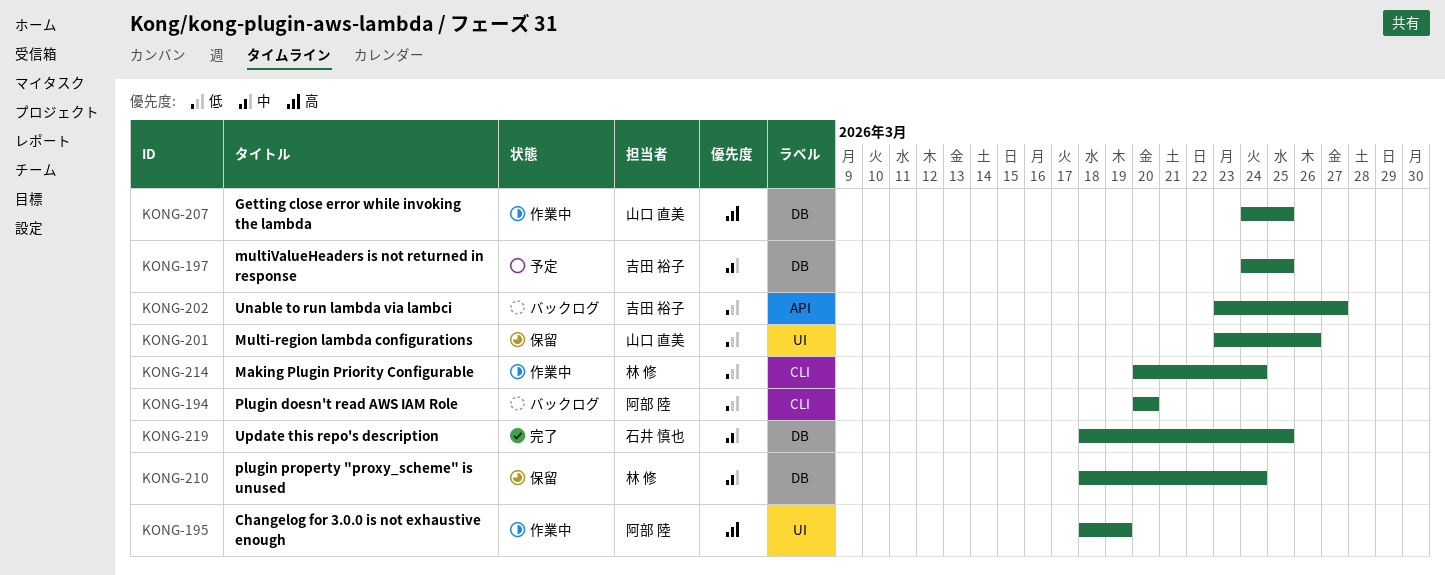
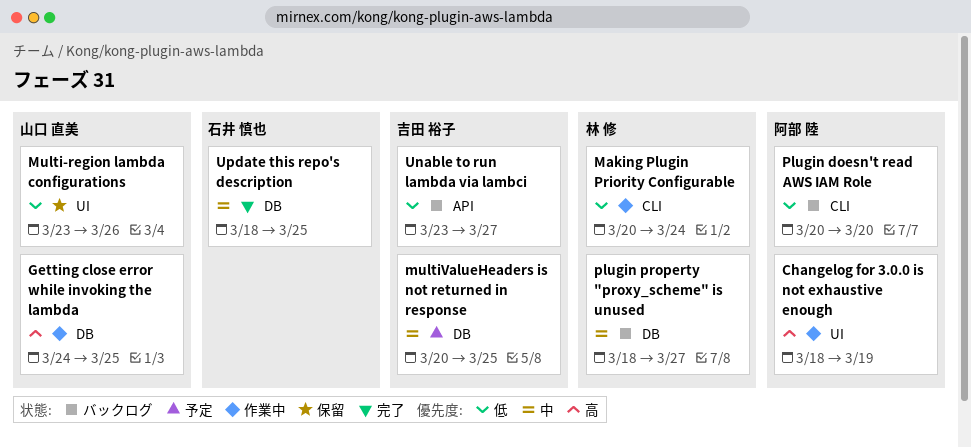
multiValueHeaders is not returned in response, start: Mar 24 -> Mar 20
plugin property "proxy_scheme" is unused, status: 保留 -> バックログ
plugin property "proxy_scheme" is unused, due: Mar 24 -> Mar 27

